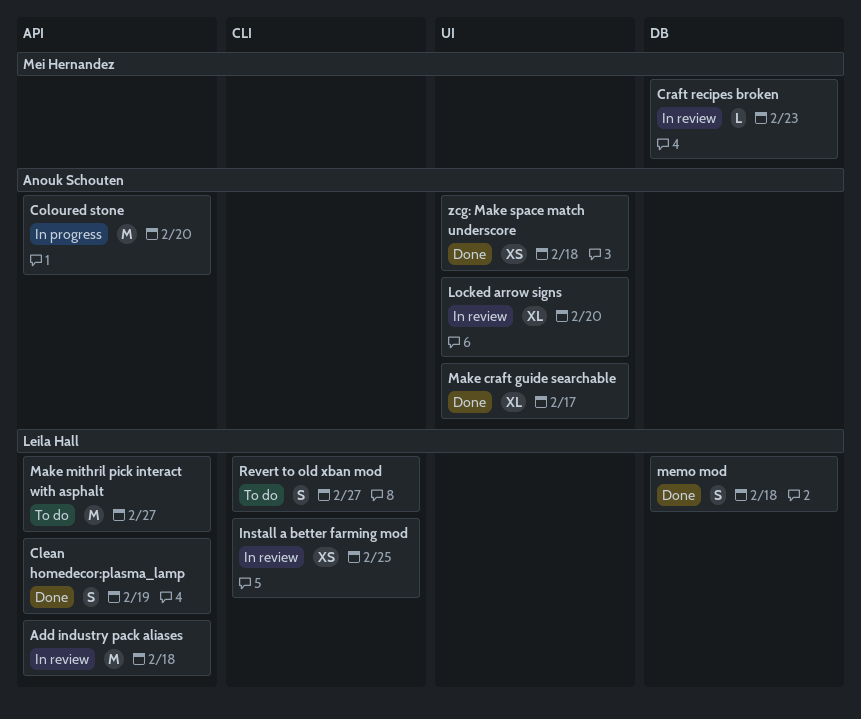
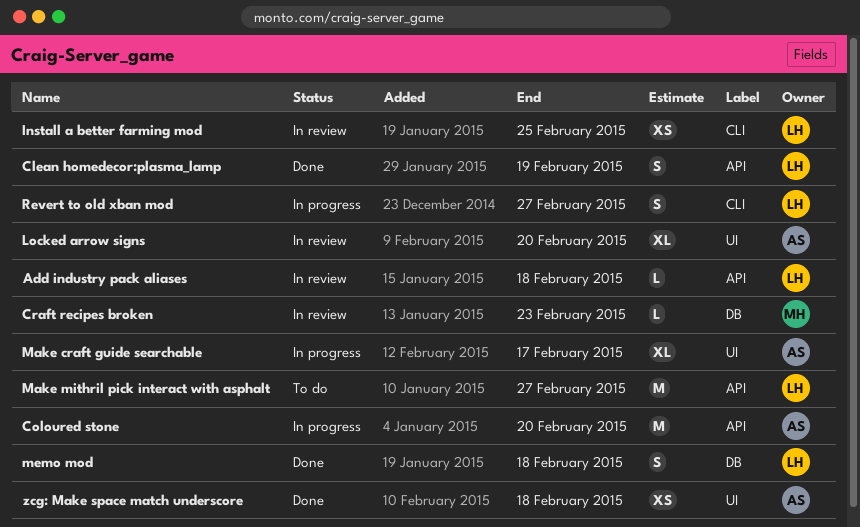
Add industry pack aliases, estimate: M -> L
Make craft guide searchable, status: Done -> In progress
Revert to old xban mod, status: To do -> In progress

